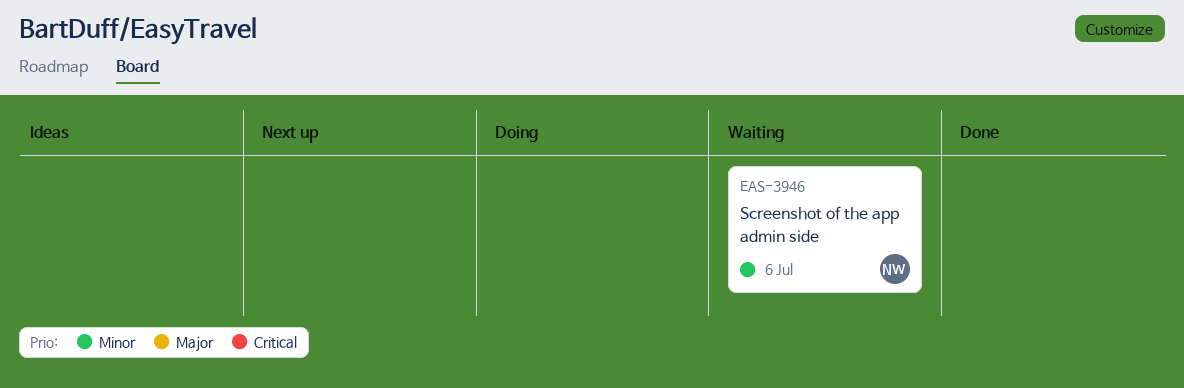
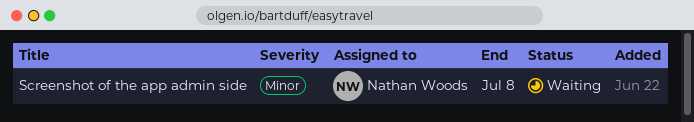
Screenshot of the app admin side, due: Jul 6 -> Jul 8

